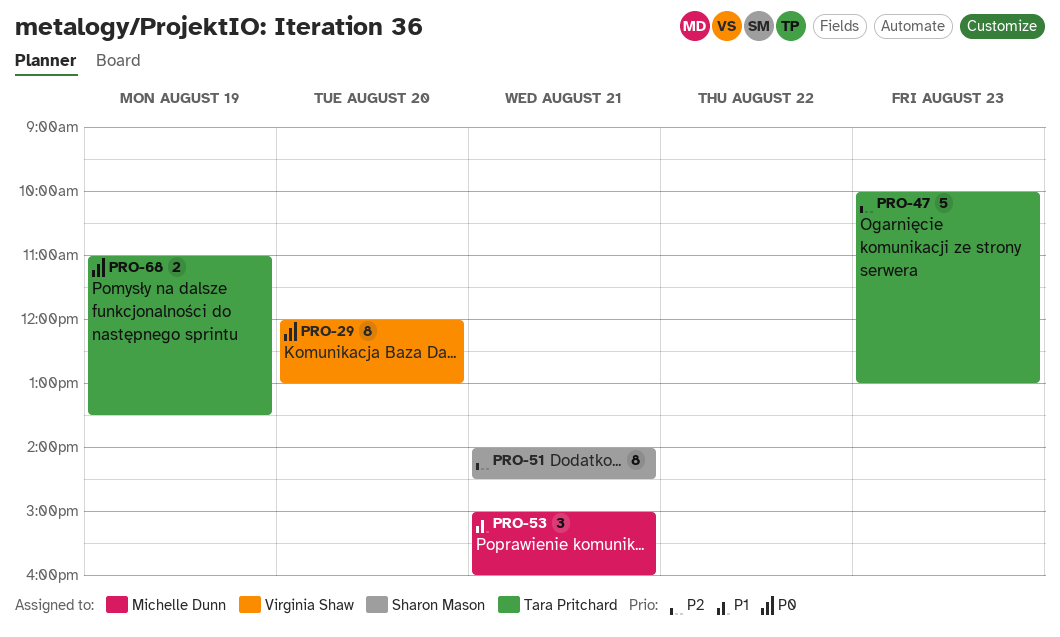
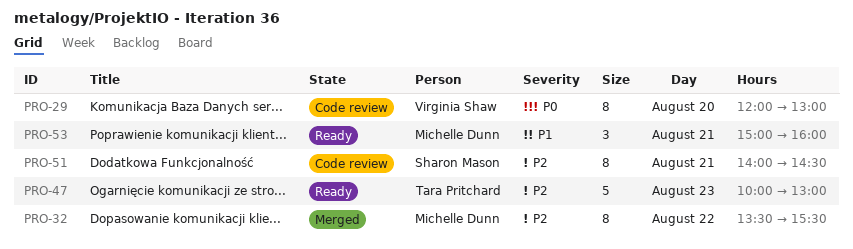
PRO-32: none -> present
PRO-68: present -> none

